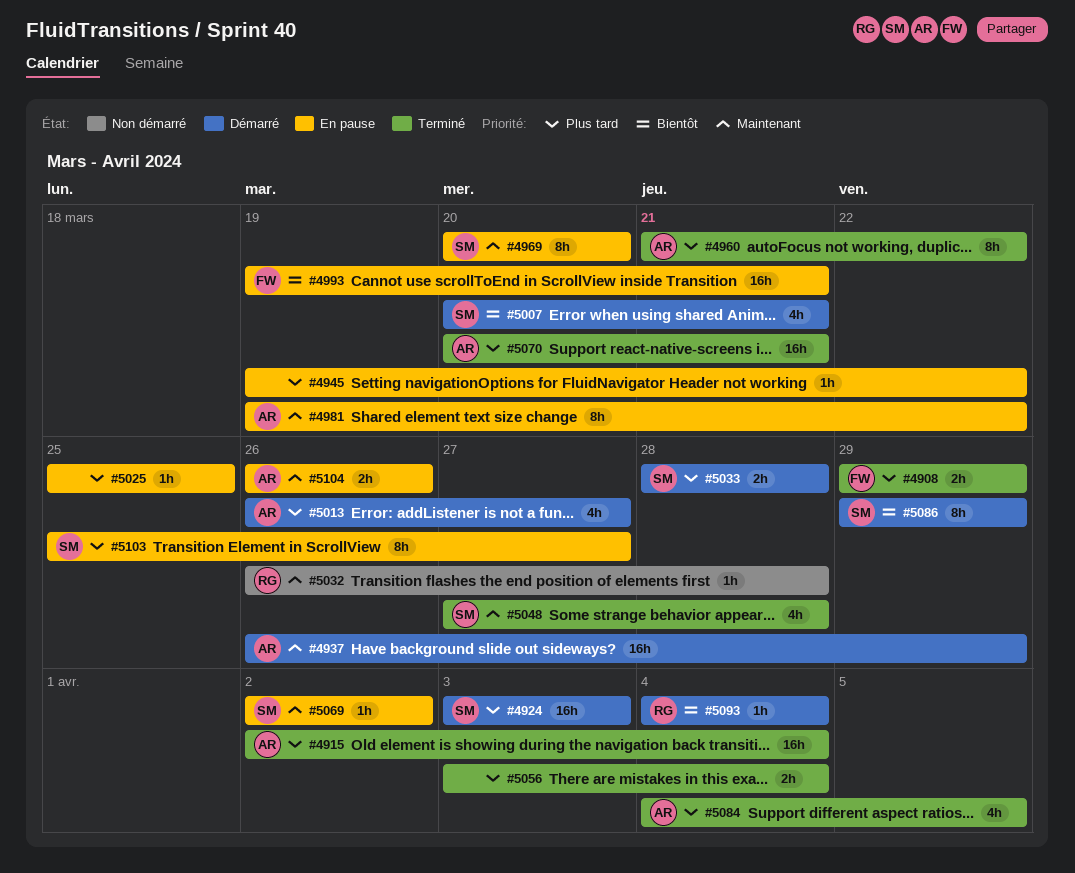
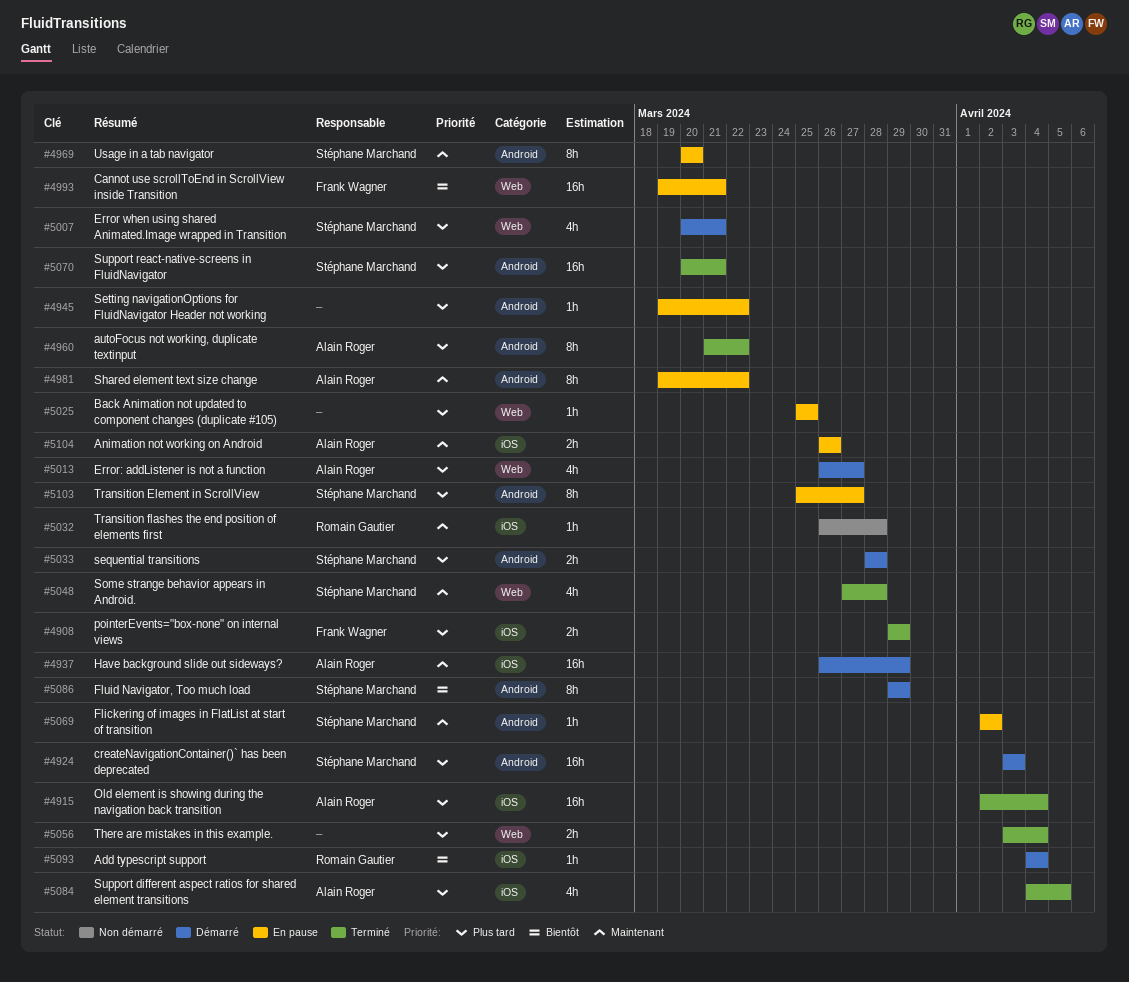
#5007, priority: Bientôt -> Plus tard
#5070, owner: Alain Roger -> Stéphane Marchand

